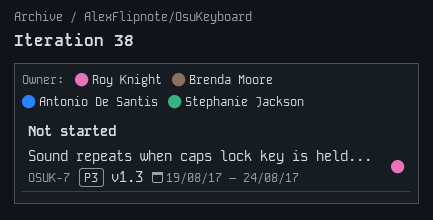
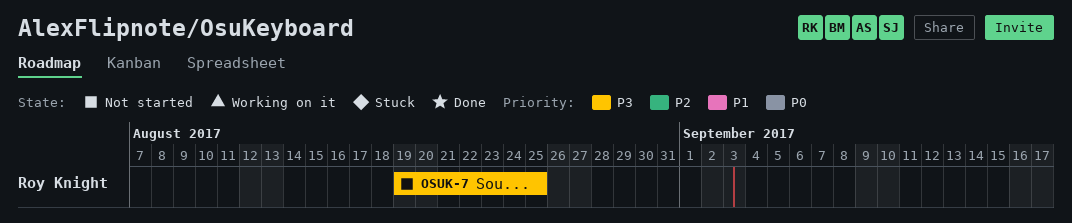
OSUK-7, due: Aug 24 -> Aug 25

